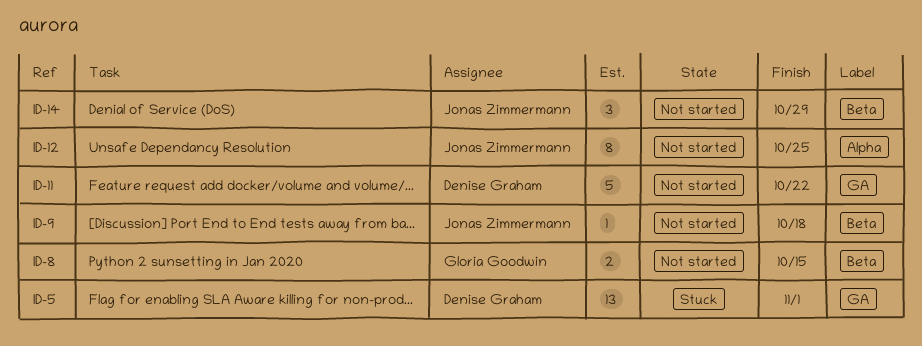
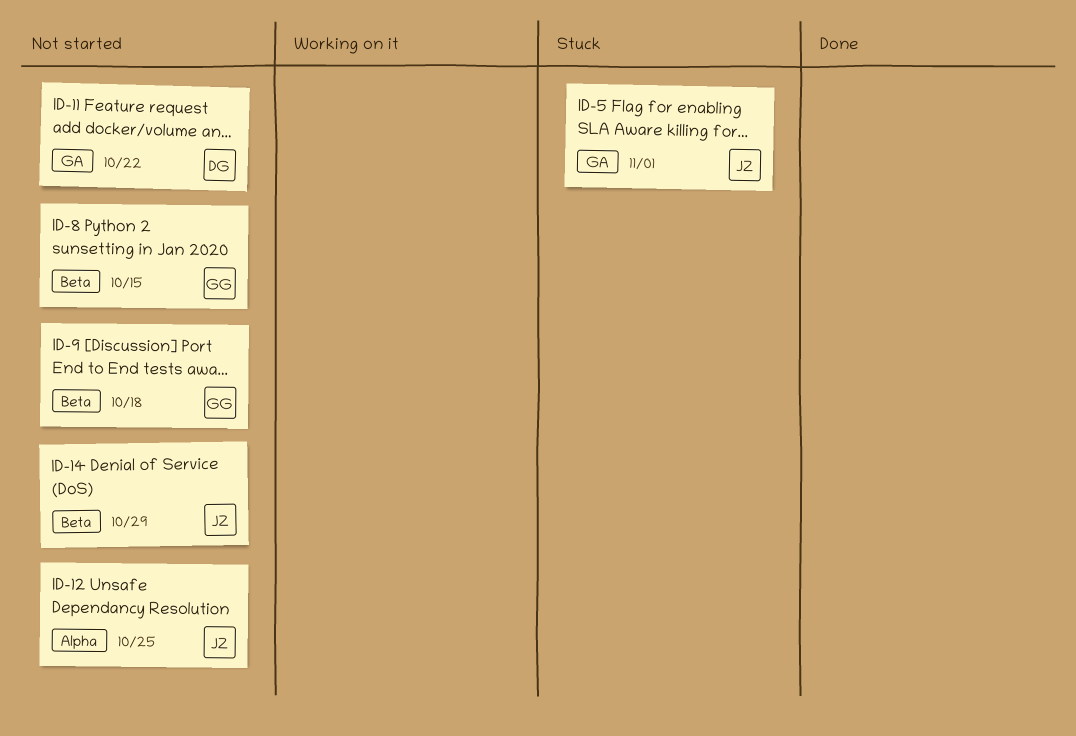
ID-5, owner: Denise Graham -> Jonas Zimmermann
ID-9, owner: Jonas Zimmermann -> Gloria Goodwin

